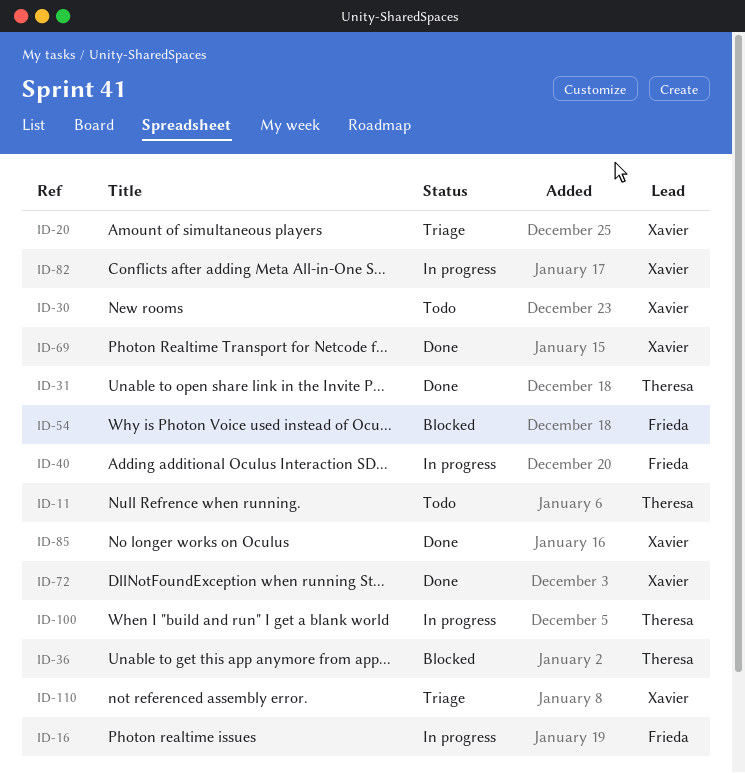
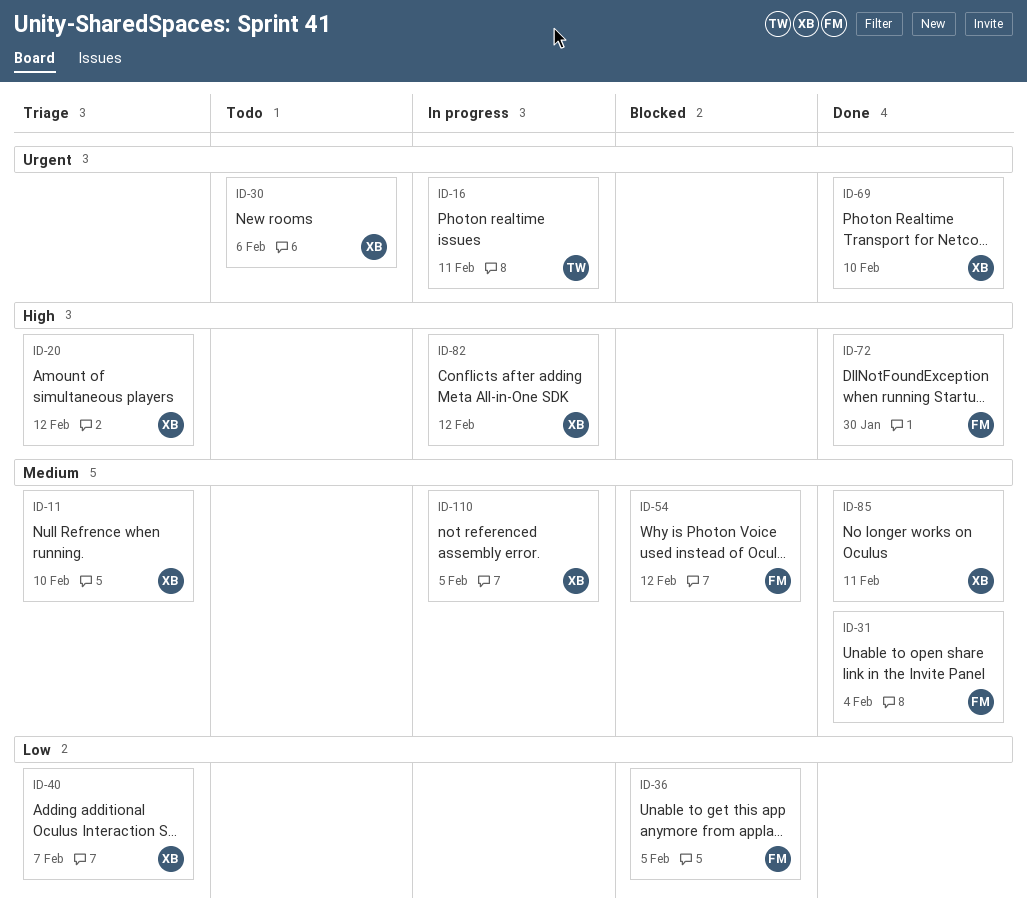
ID-11, status: Todo -> Triage
ID-11, owner: Theresa -> Xavier
ID-16, owner: Frieda -> Theresa
ID-31, owner: Theresa -> Frieda
ID-36, owner: Theresa -> Frieda
ID-40, status: In progress -> Triage
ID-40, owner: Frieda -> Xavier
ID-72, owner: Xavier -> Frieda
ID-100: present -> none
ID-110, status: Triage -> In progress

